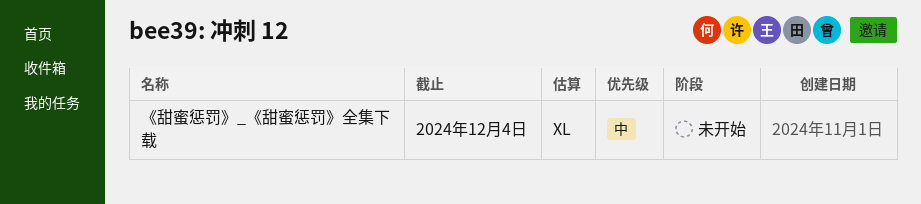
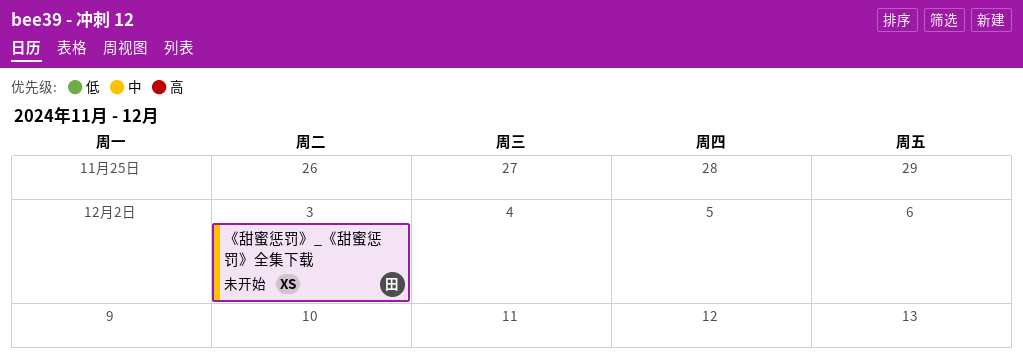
《甜蜜惩罚》_《甜蜜惩罚》全集下载, estimate: XL -> XS
《甜蜜惩罚》_《甜蜜惩罚》全集下载, due: Dec 4 -> Dec 3

